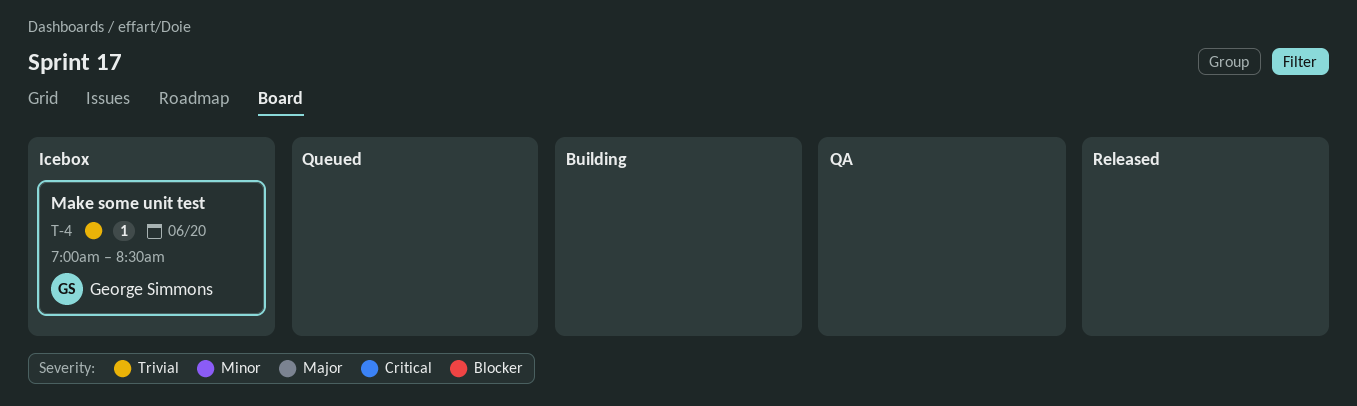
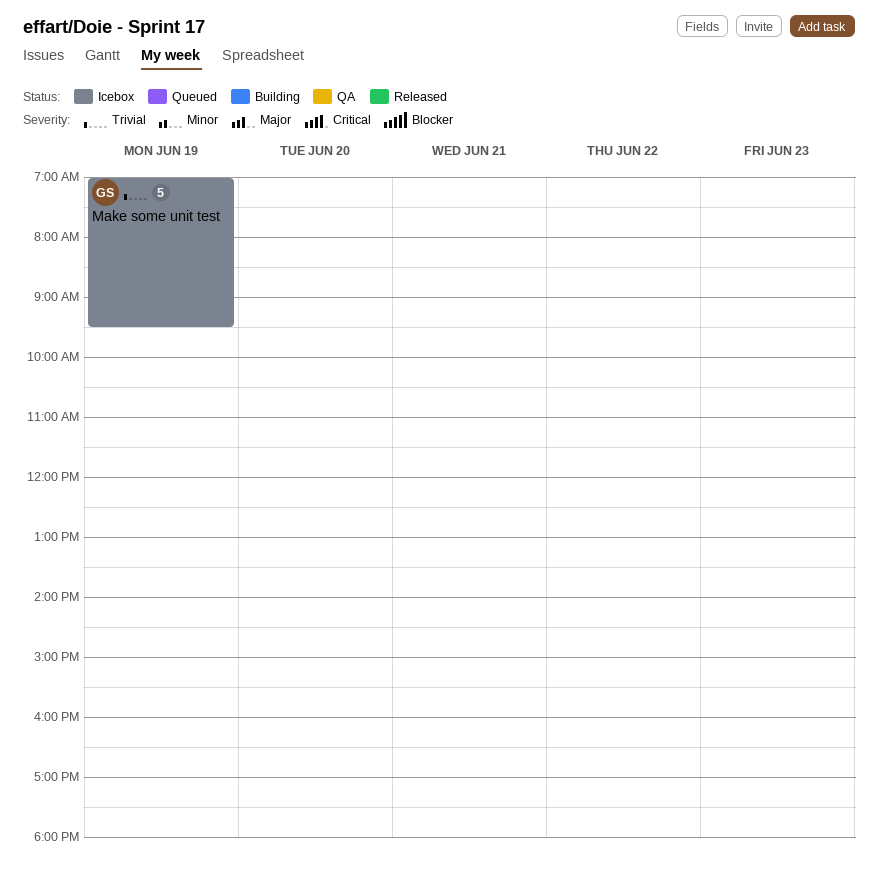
Make some unit test, estimate: 1 -> 5
Make some unit test, day: Jun 20 -> Jun 19
Make some unit test, ends: 08:30 -> 09:30

